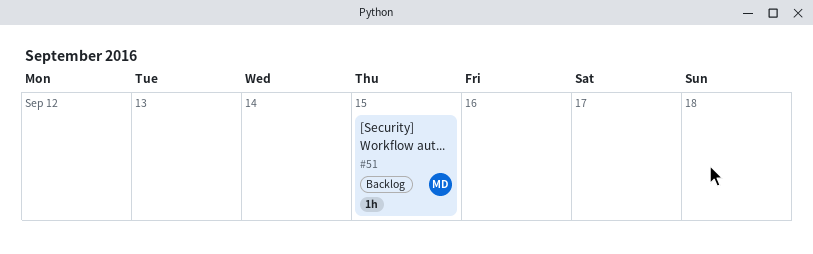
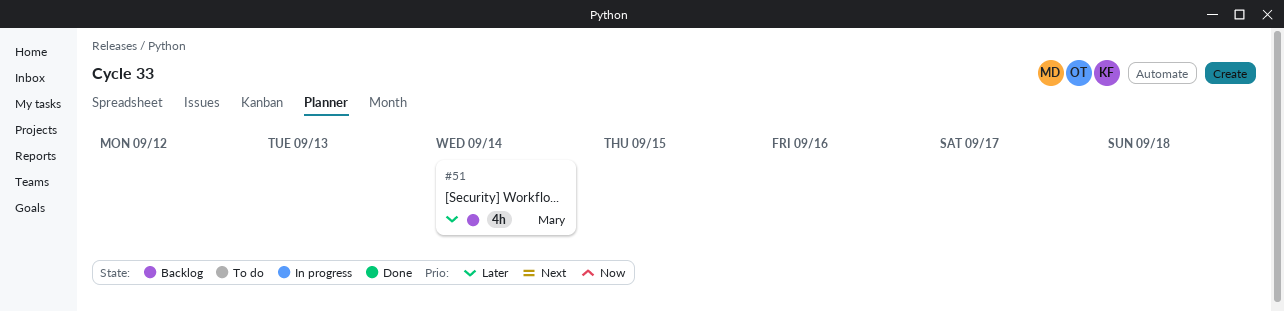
#51, estimate: 1h -> 4h
#51, due: Sep 15 -> Sep 14

